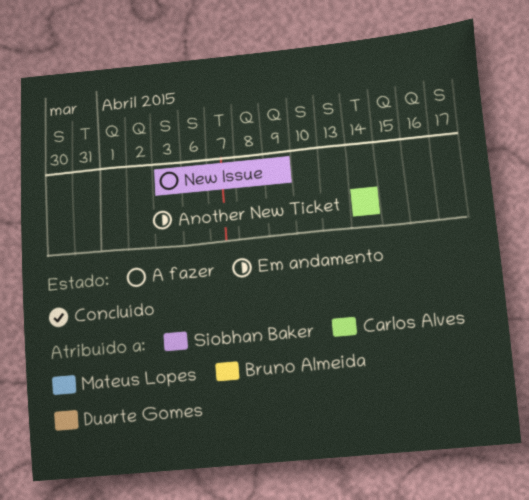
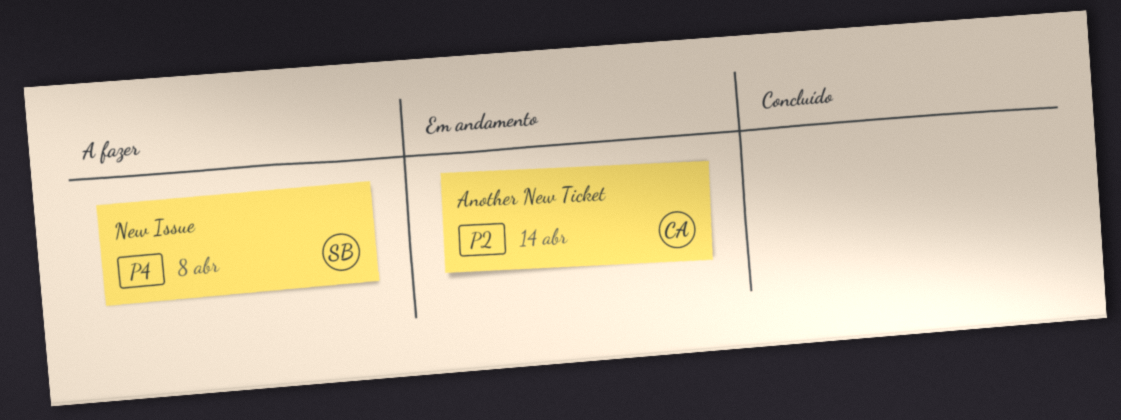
New Issue, due: Apr 9 -> Apr 8

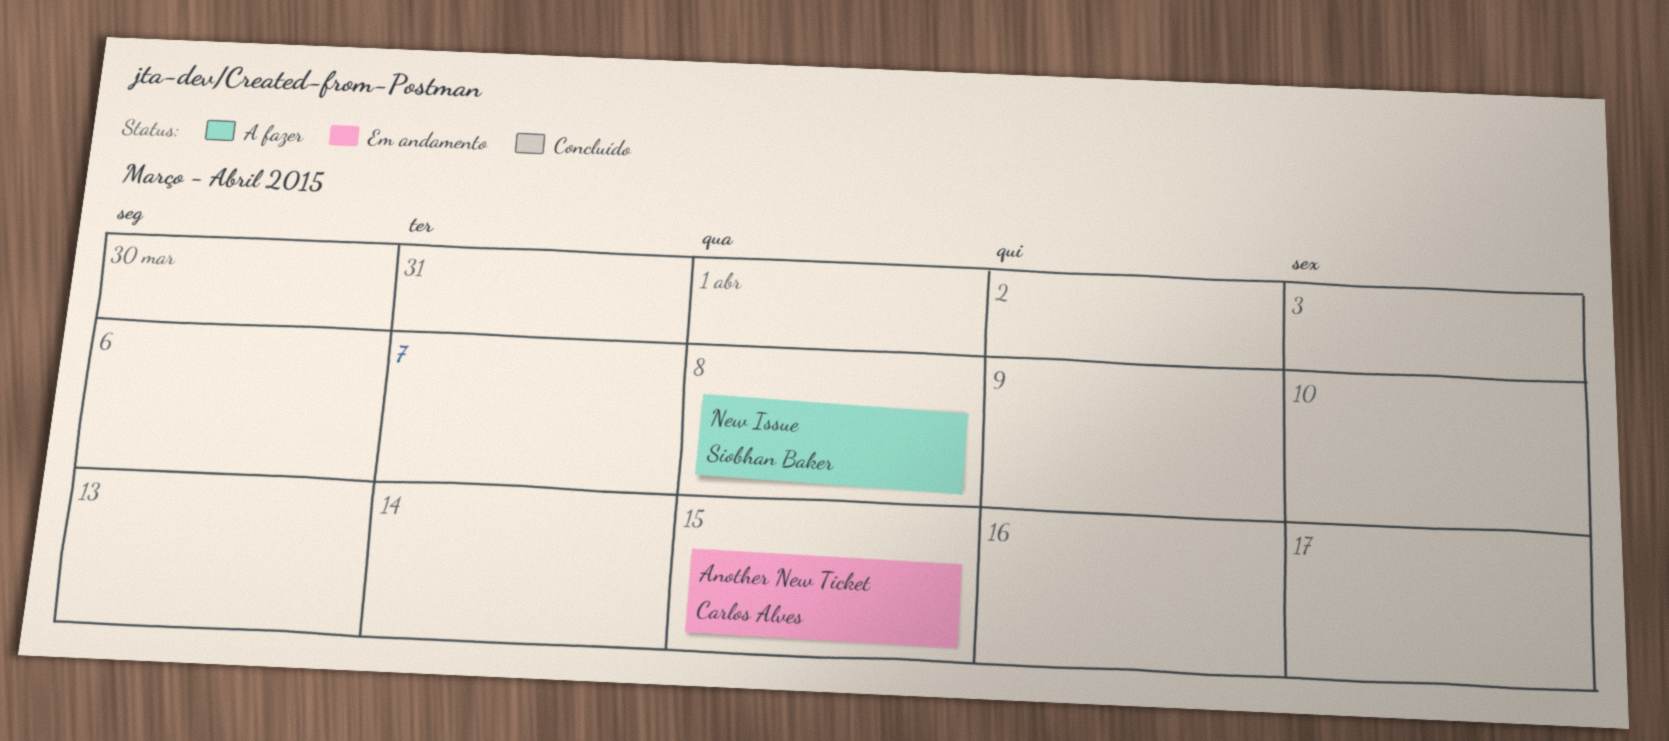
Another New Ticket, due: Apr 14 -> Apr 15

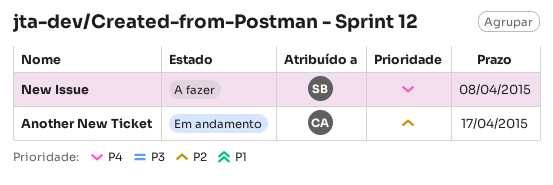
Another New Ticket, due: Apr 15 -> Apr 17

